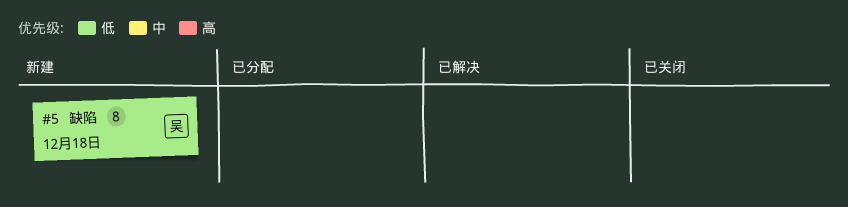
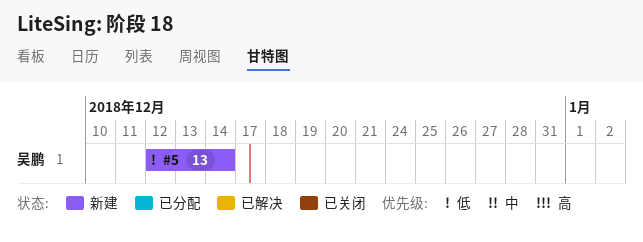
#5, estimate: 8 -> 13
#5, due: Dec 18 -> Dec 14

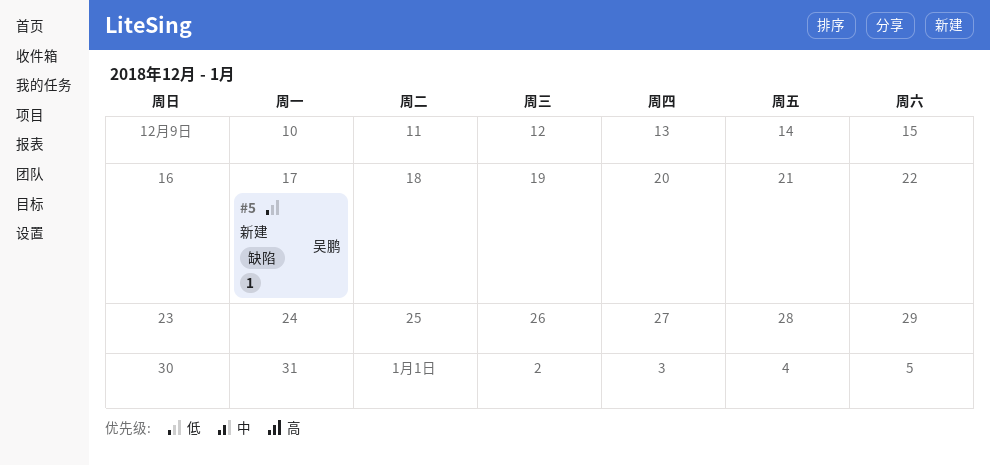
#5, estimate: 13 -> 1
#5, due: Dec 14 -> Dec 17

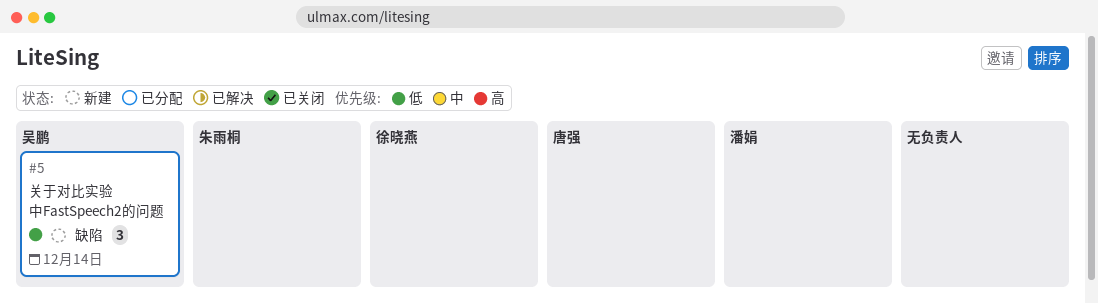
#5, estimate: 1 -> 3
#5, due: Dec 17 -> Dec 14

